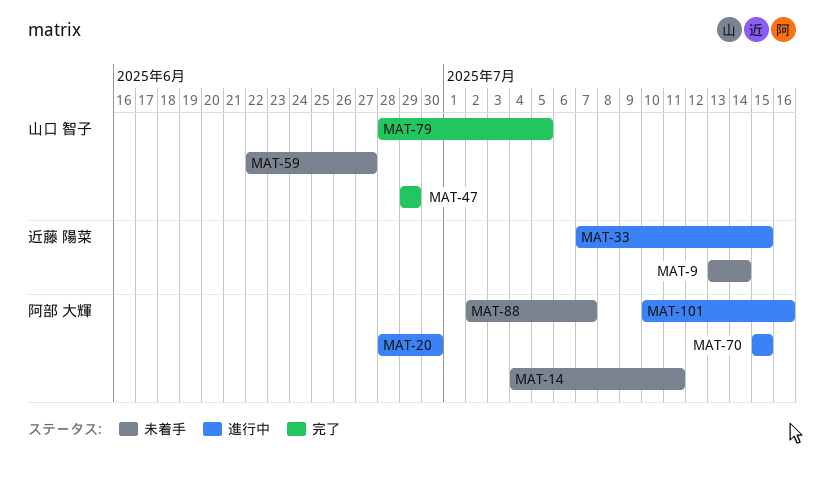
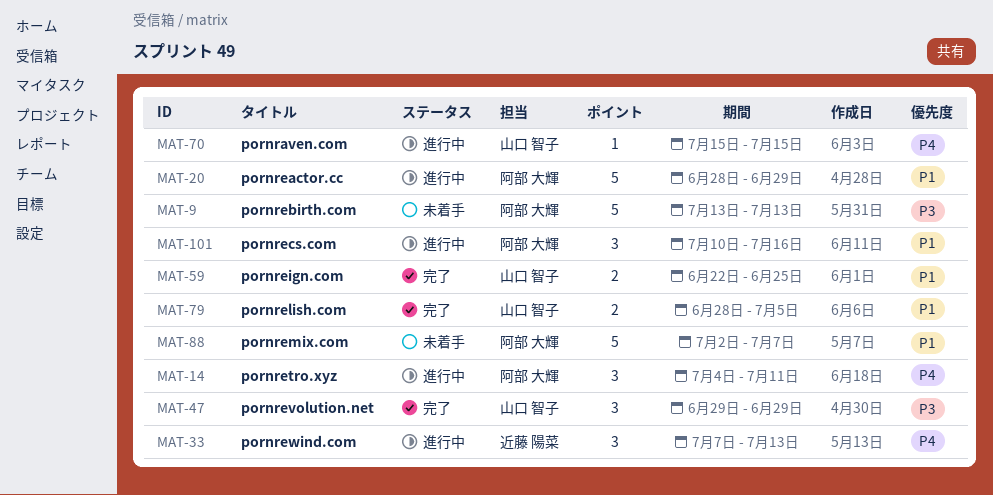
MAT-9, owner: 近藤 陽菜 -> 阿部 大輝
MAT-9, due: Jul 14 -> Jul 13
MAT-14, status: 未着手 -> 進行中
MAT-20, due: Jun 30 -> Jun 29
MAT-33, due: Jul 15 -> Jul 13
MAT-59, status: 未着手 -> 完了
MAT-59, due: Jun 27 -> Jun 25
MAT-70, owner: 阿部 大輝 -> 山口 智子

